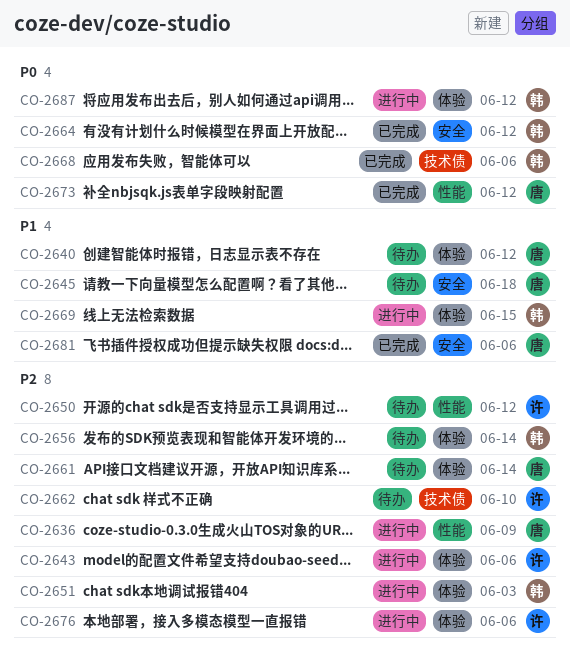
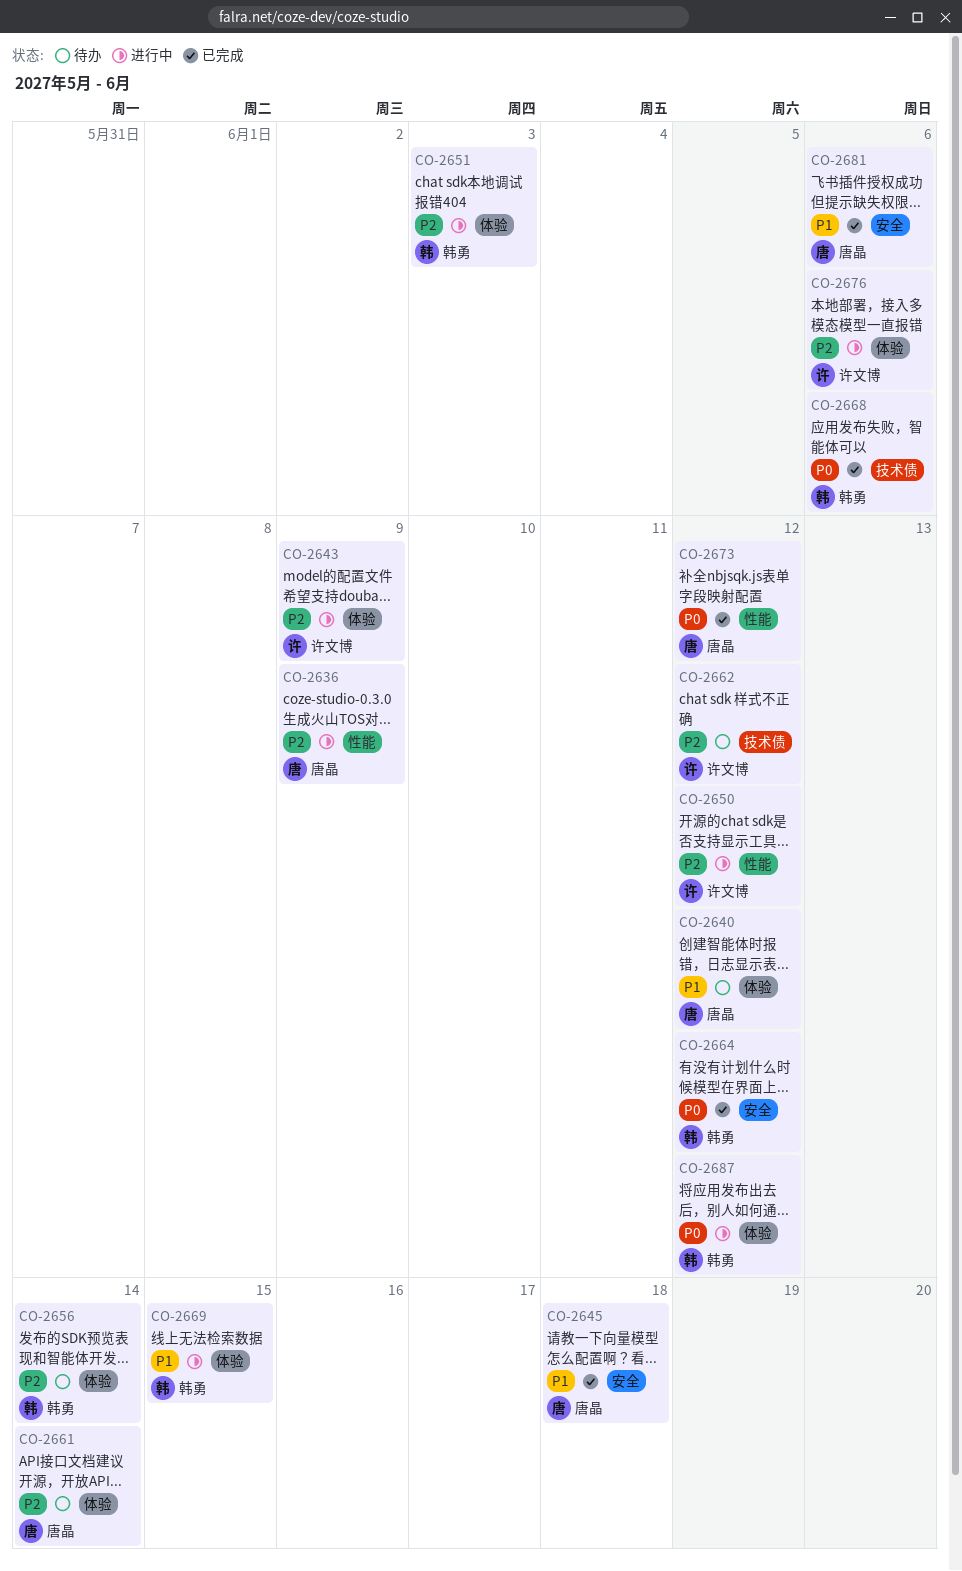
CO-2643, due: Jun 6 -> Jun 9
CO-2645, status: 待办 -> 已完成
CO-2650, status: 待办 -> 进行中
CO-2662, due: Jun 10 -> Jun 12

